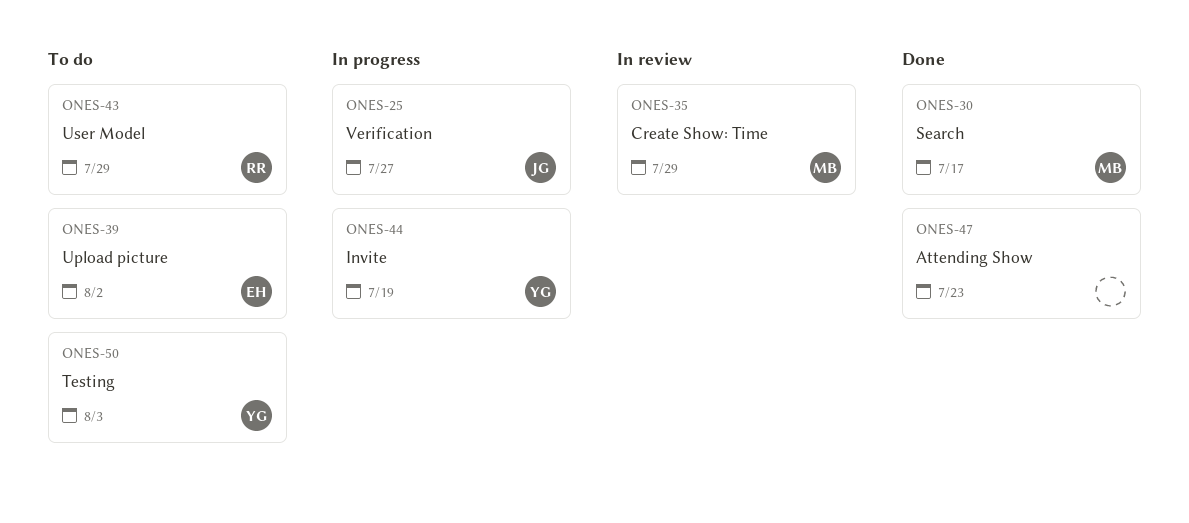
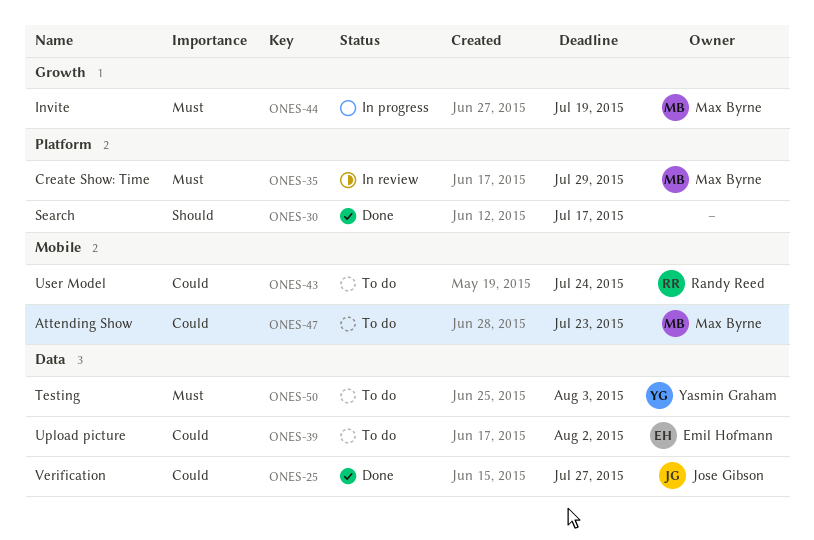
ONES-25, status: In progress -> Done
ONES-30, owner: Max Byrne -> none
ONES-43, due: Jul 29 -> Jul 24
ONES-44, owner: Yasmin Graham -> Max Byrne
ONES-47, status: Done -> To do
ONES-47, owner: none -> Max Byrne

